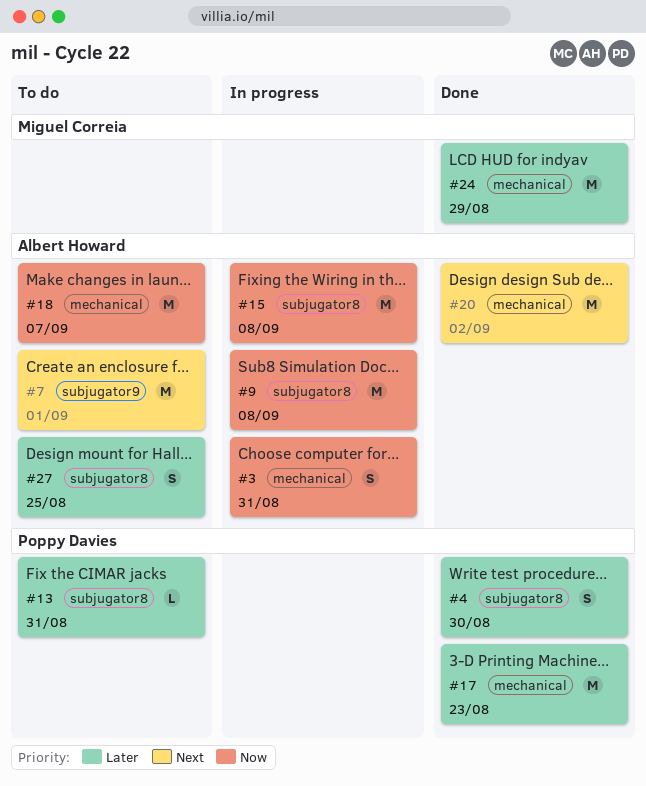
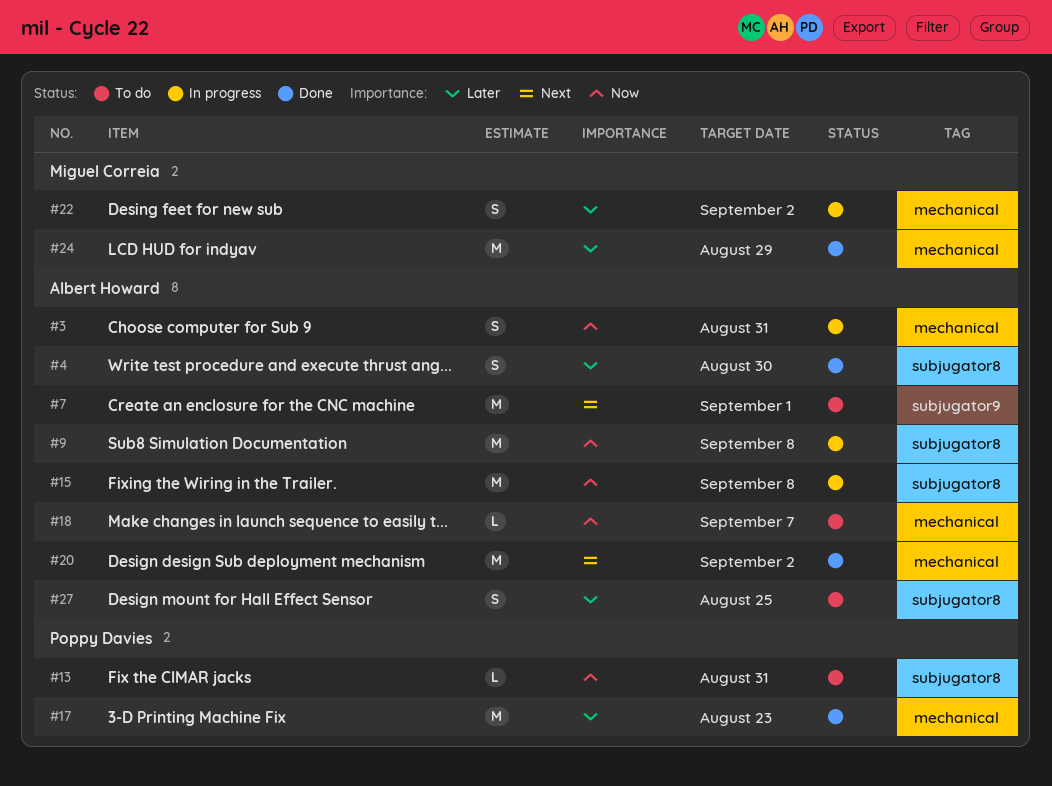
#4, owner: Poppy Davies -> Albert Howard
#13, priority: Later -> Now
#18, estimate: M -> L
#22: none -> present

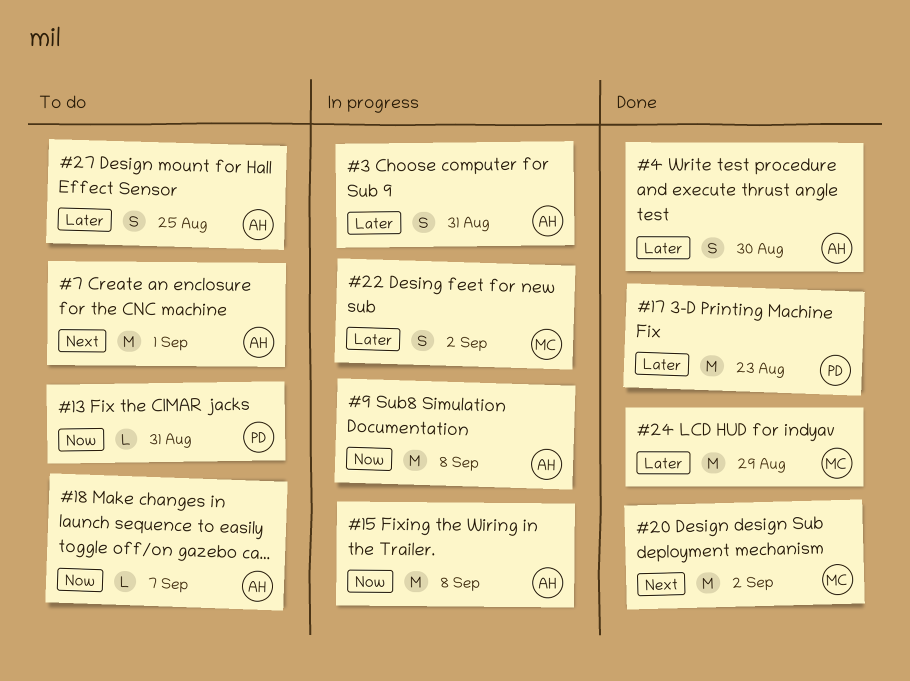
#3, priority: Now -> Later
#20, owner: Albert Howard -> Miguel Correia

